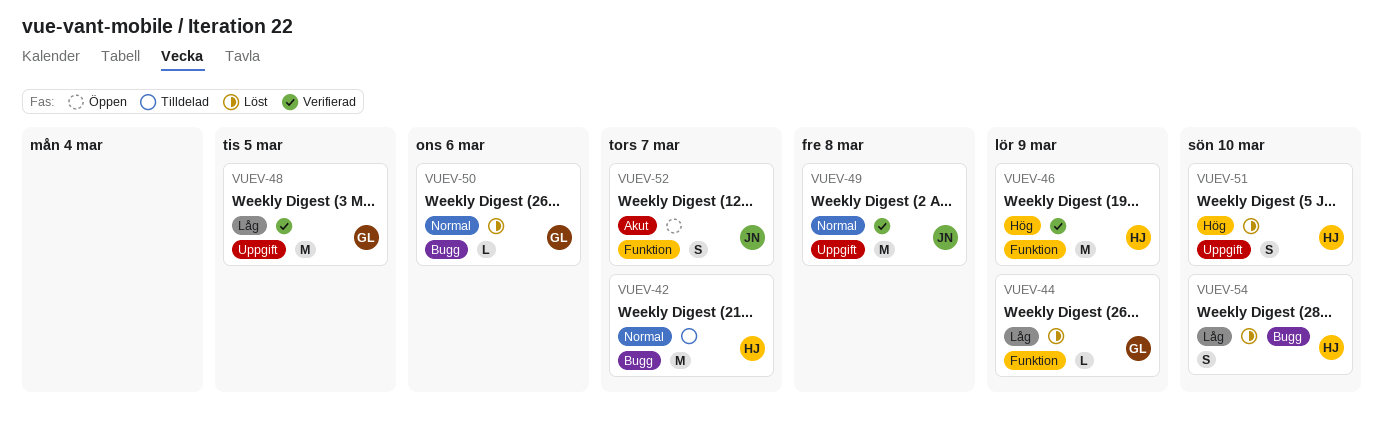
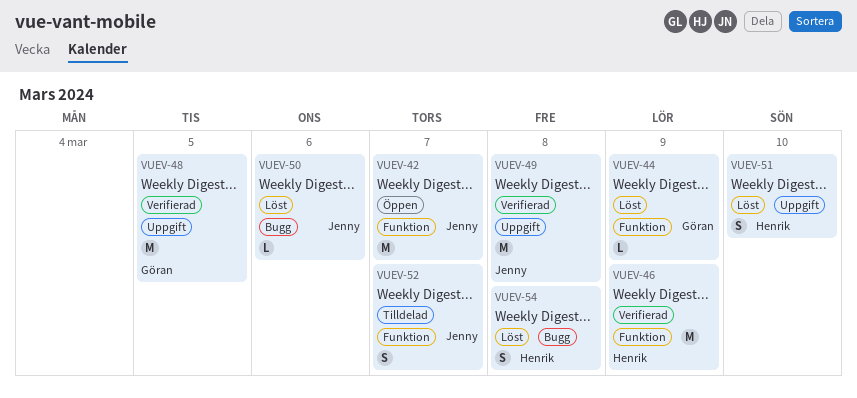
VUEV-42, status: Tilldelad -> Öppen
VUEV-42, owner: Henrik -> Jenny
VUEV-42, label: Bugg -> Funktion
VUEV-50, owner: Göran -> Jenny
VUEV-52, status: Öppen -> Tilldelad
VUEV-54, due: Mar 10 -> Mar 8

